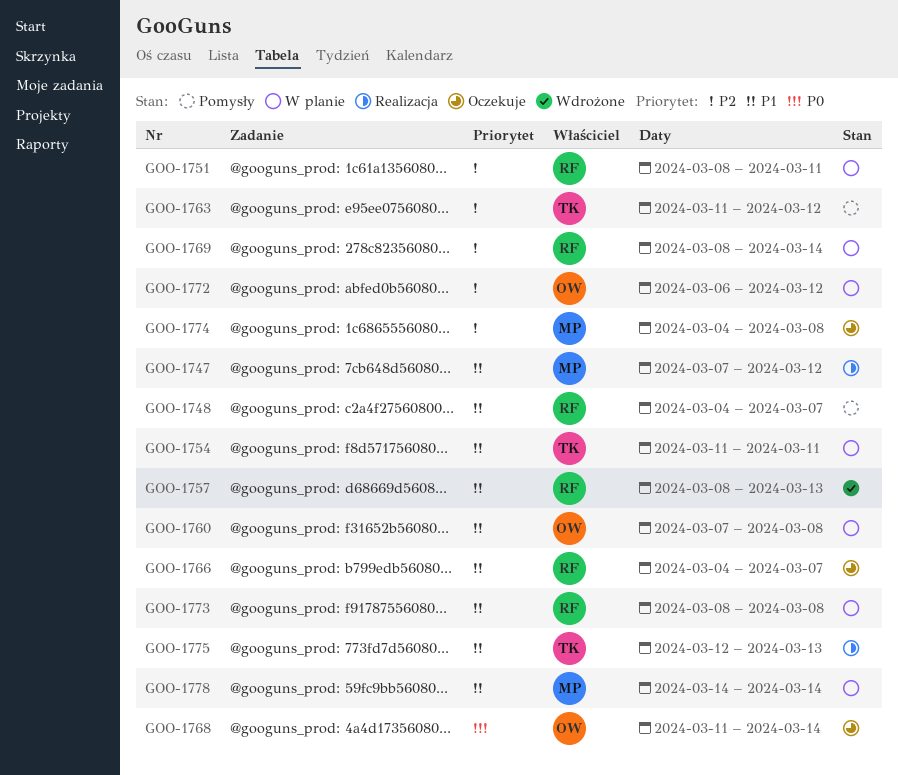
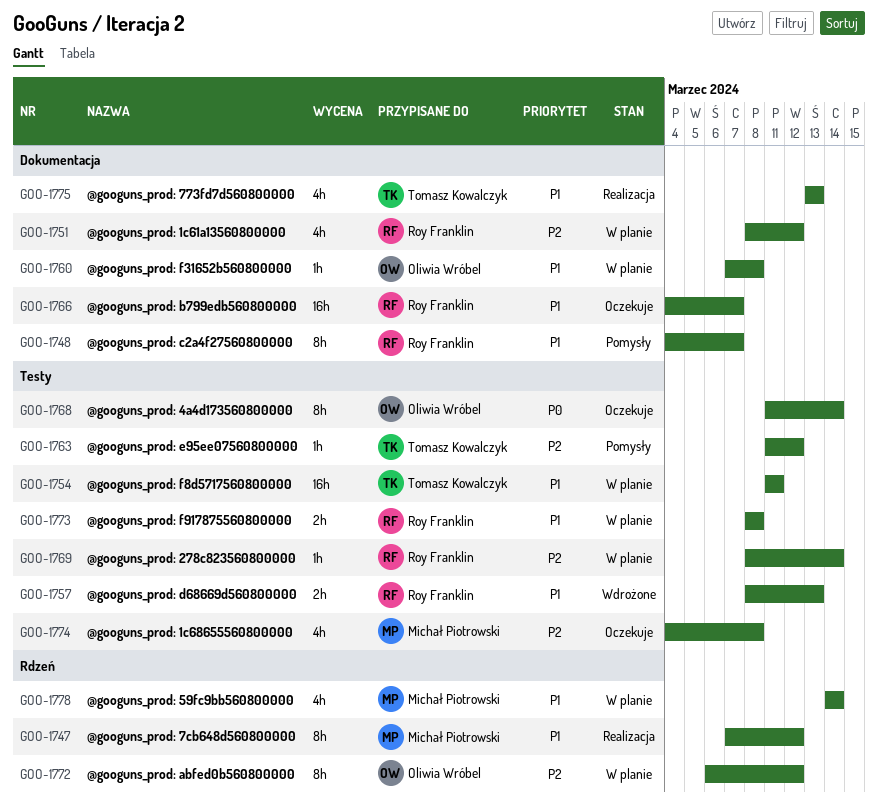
GOO-1751, due: Mar 11 -> Mar 12
GOO-1775, start: Mar 12 -> Mar 13

